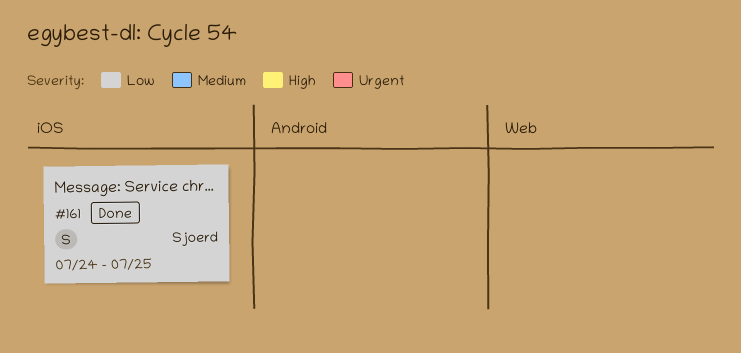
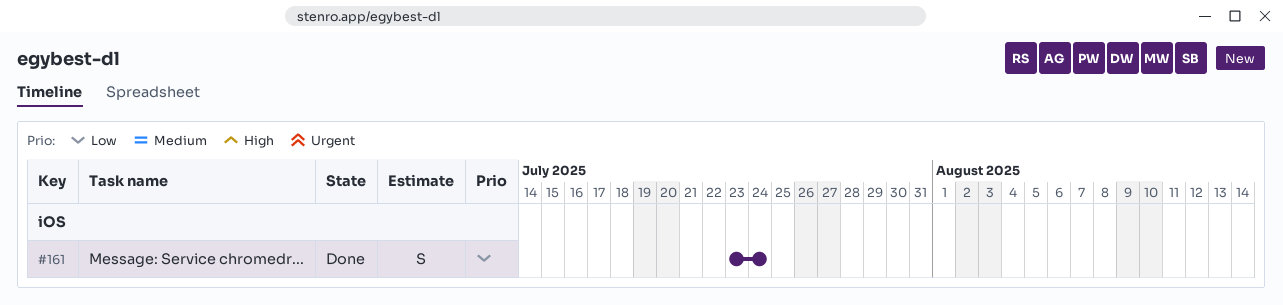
#161, start: Jul 24 -> Jul 23
#161, due: Jul 25 -> Jul 24

